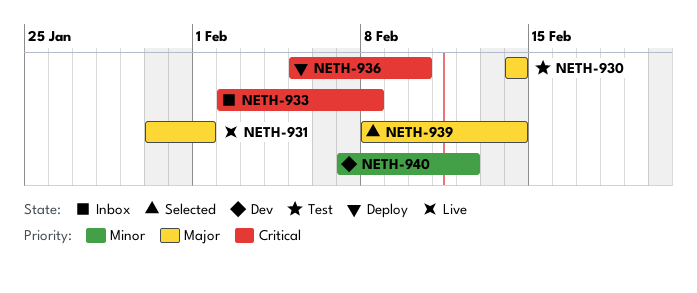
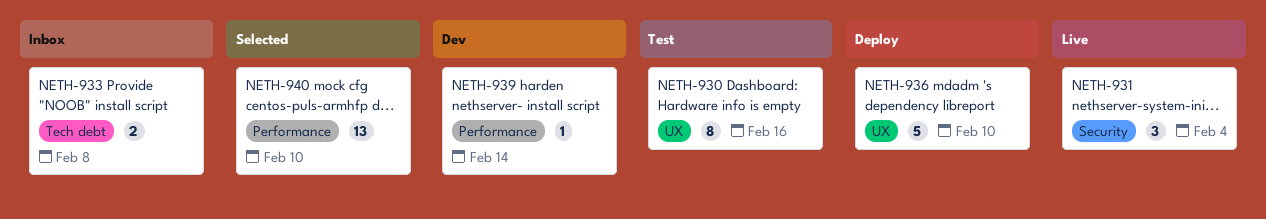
NETH-930, due: Feb 14 -> Feb 16
NETH-931, due: Feb 1 -> Feb 4
NETH-939, status: Selected -> Dev
NETH-940, status: Dev -> Selected
NETH-940, due: Feb 12 -> Feb 10

